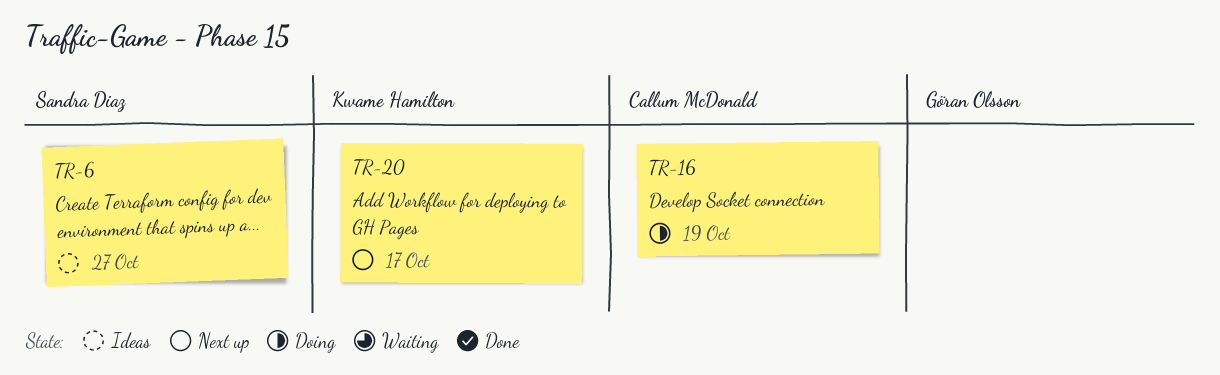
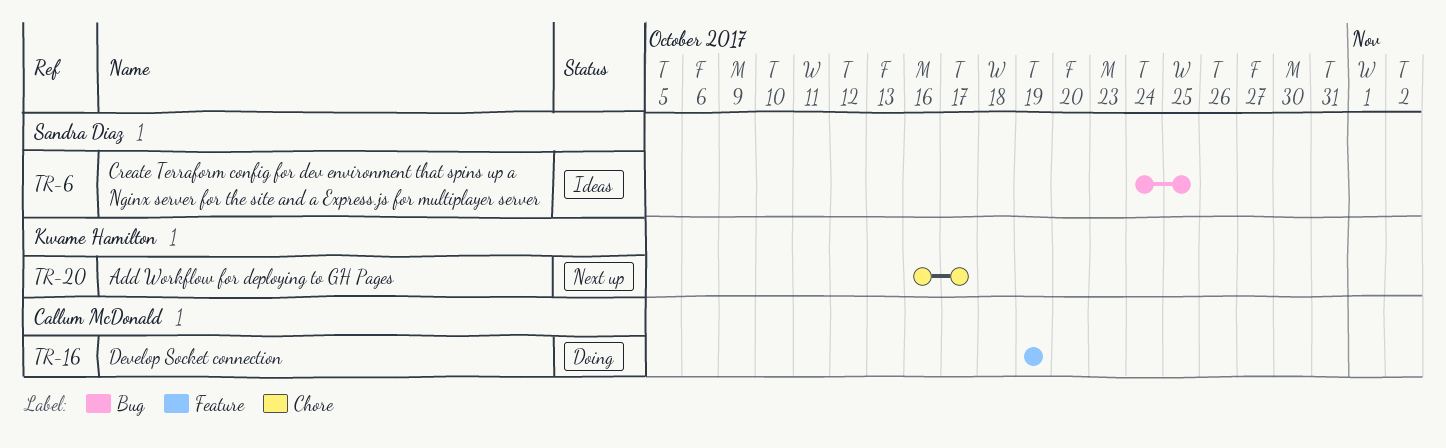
TR-6, due: Oct 27 -> Oct 25

